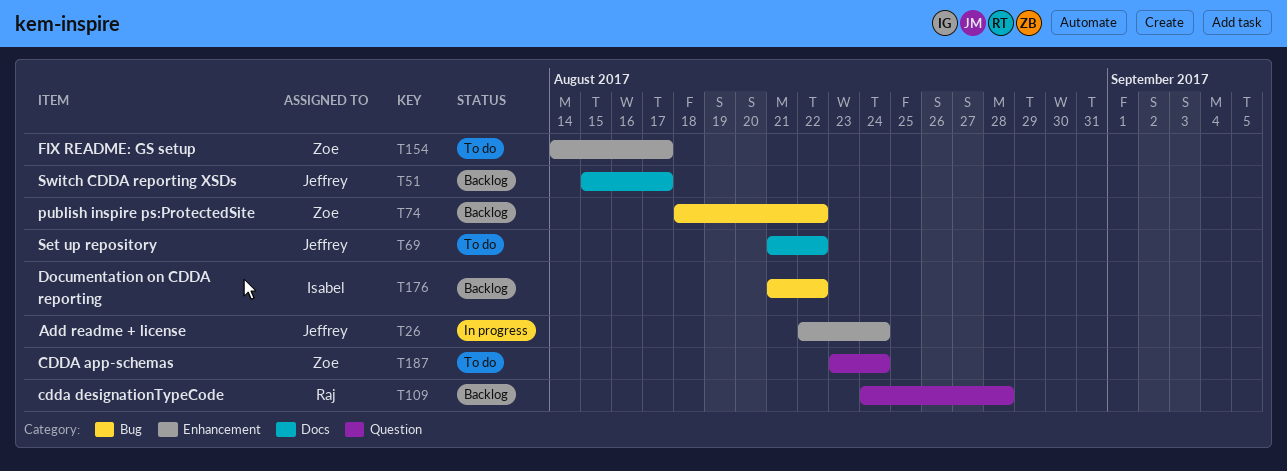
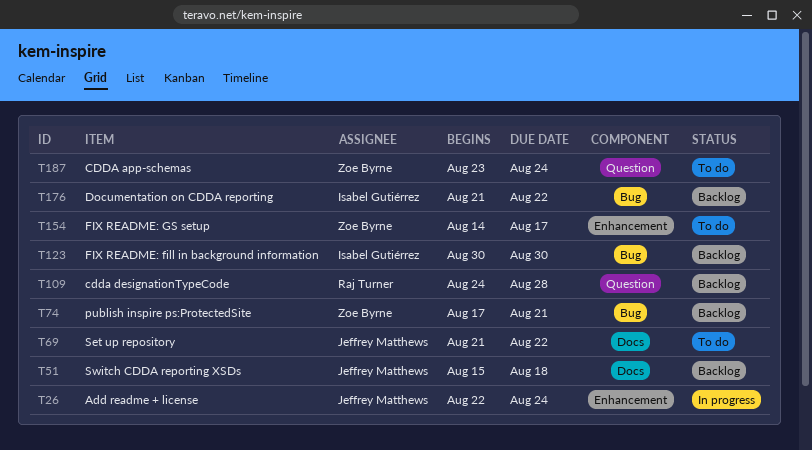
T51, due: Aug 17 -> Aug 18
T74, start: Aug 18 -> Aug 17
T74, due: Aug 22 -> Aug 21
T123: none -> present

